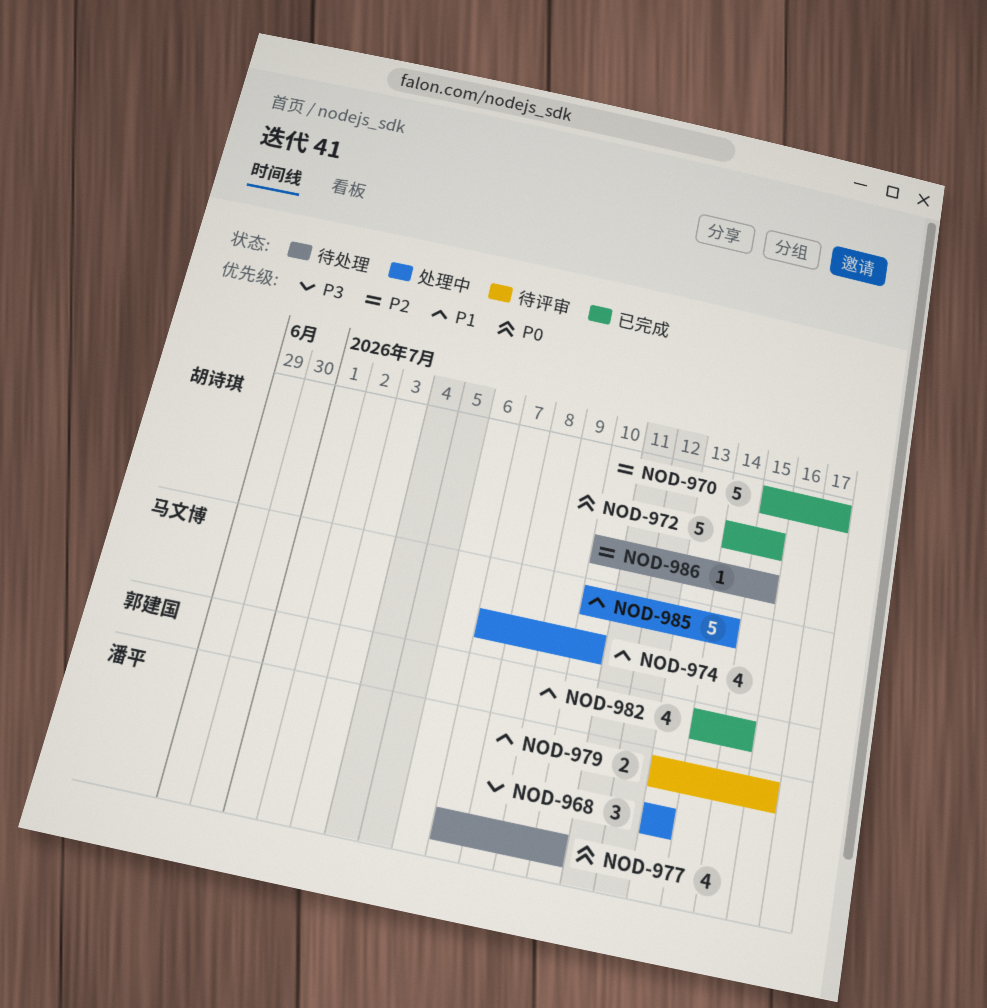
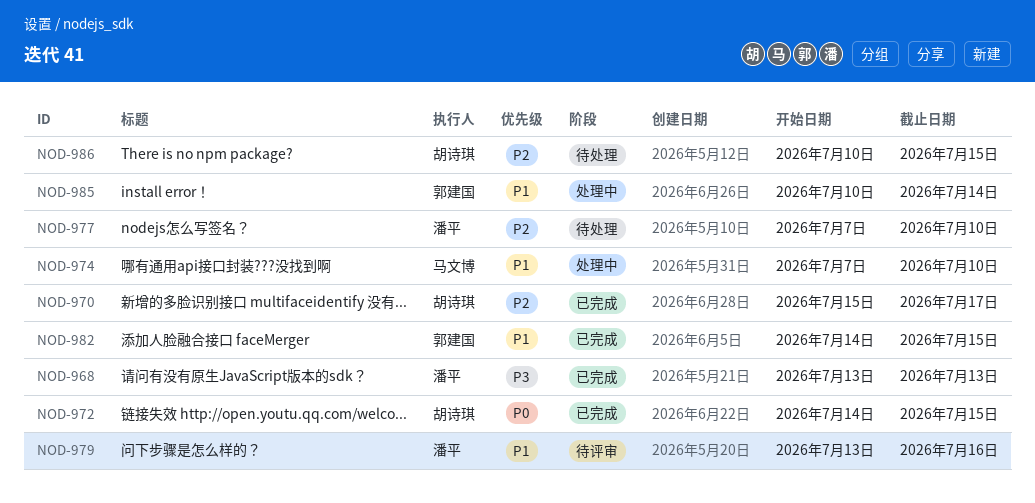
NOD-968, status: 处理中 -> 已完成
NOD-977, priority: P0 -> P2
NOD-985, owner: 马文博 -> 郭建国

